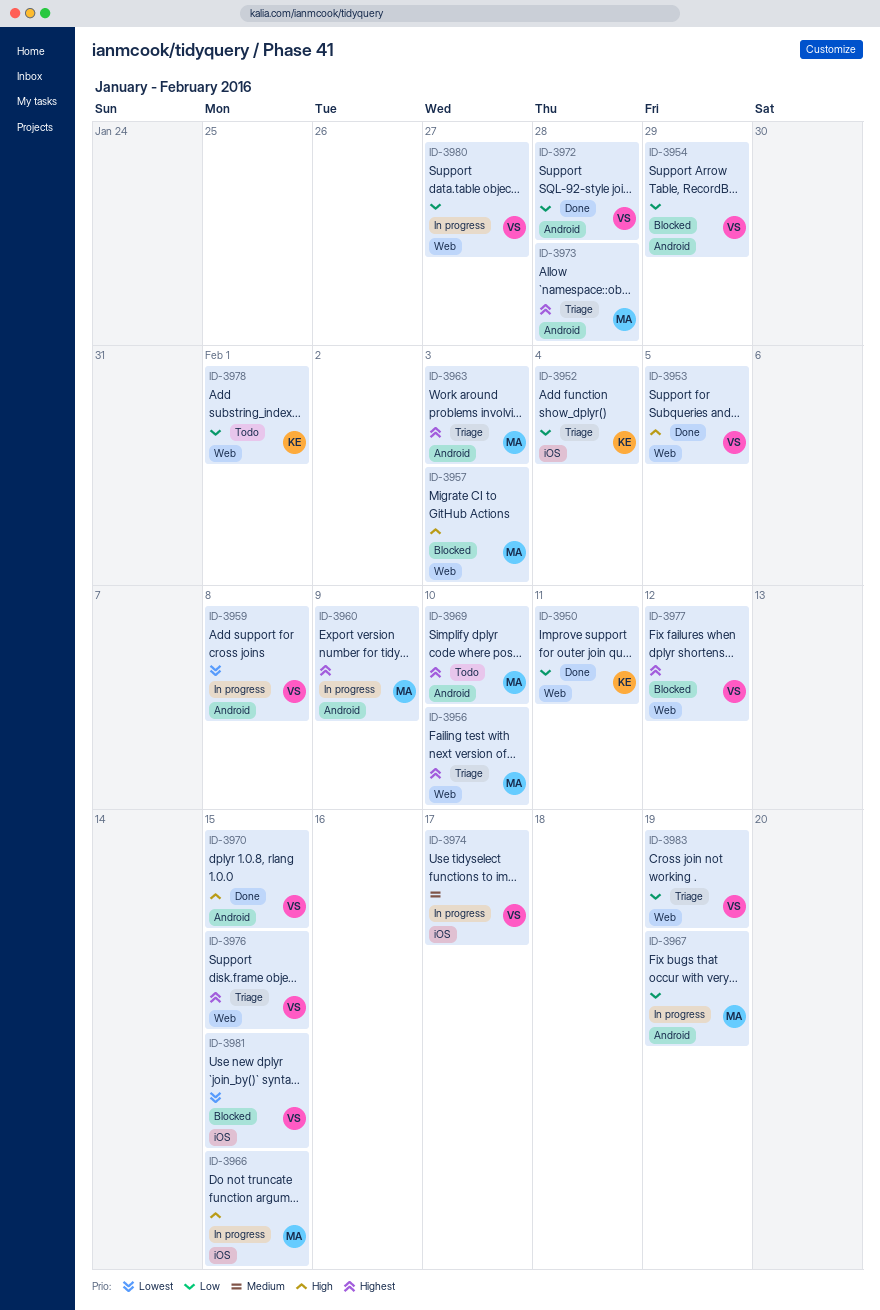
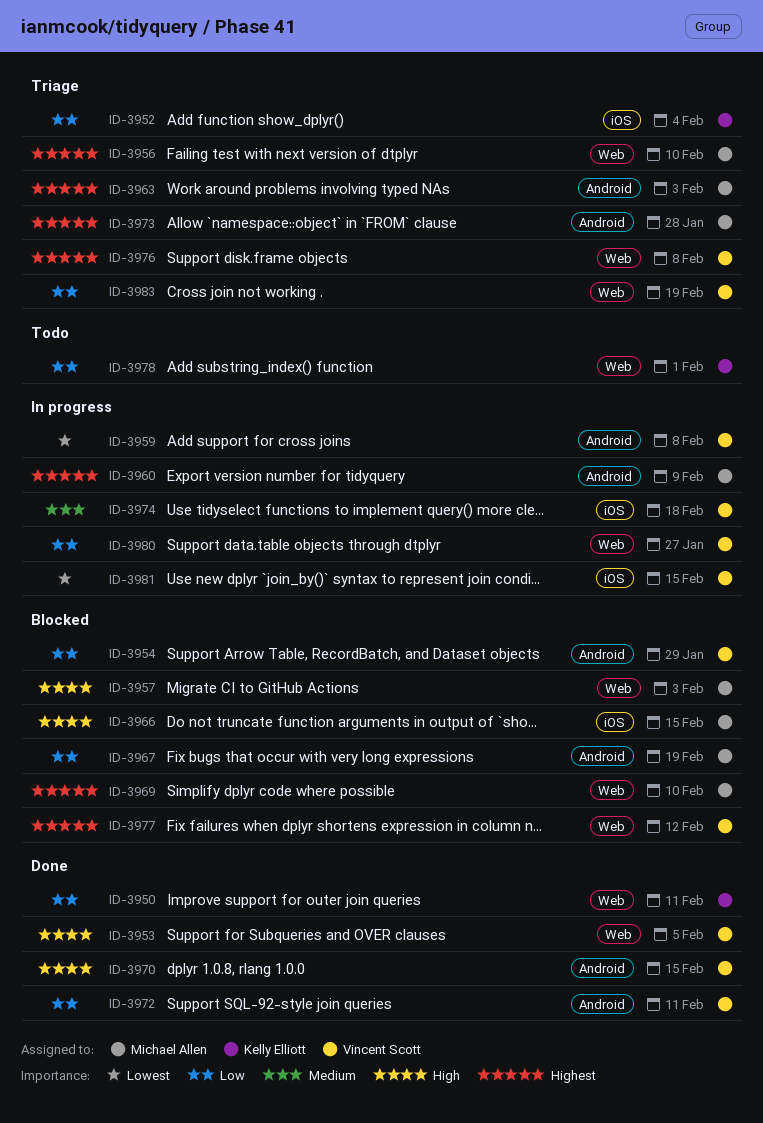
ID-3966, status: In progress -> Blocked
ID-3967, status: In progress -> Blocked
ID-3969, status: Todo -> Blocked
ID-3969, label: Android -> Web
ID-3972, due: Jan 28 -> Feb 11
ID-3974, due: Feb 17 -> Feb 18
ID-3976, due: Feb 15 -> Feb 8
ID-3981, status: Blocked -> In progress

